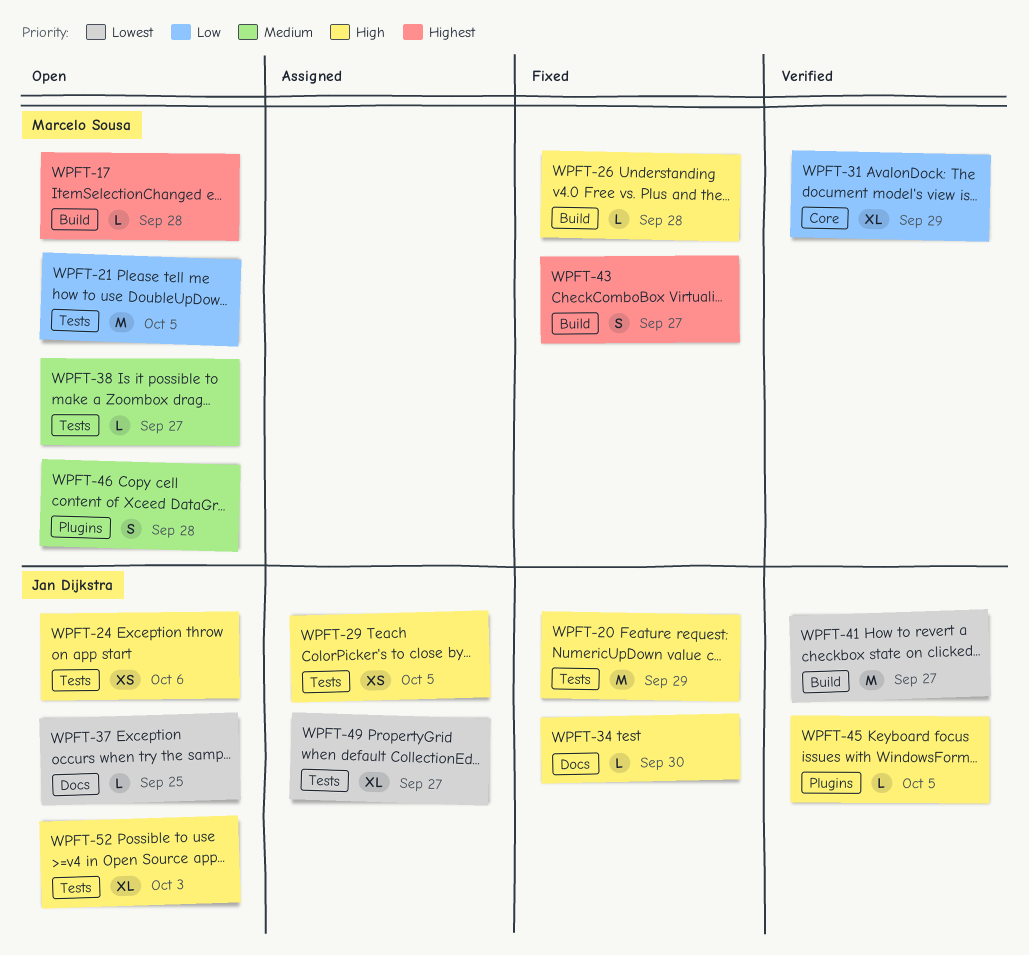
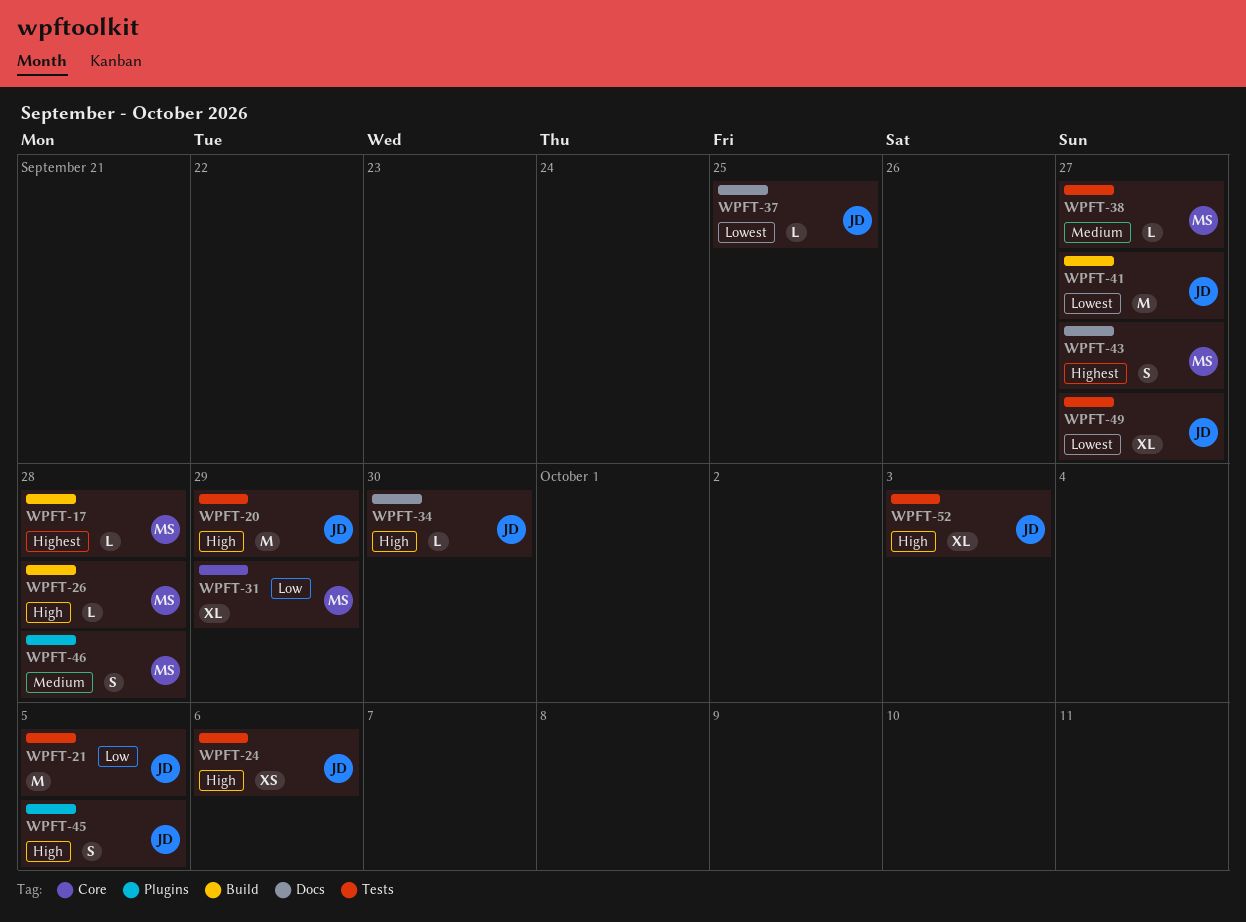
WPFT-21, owner: Marcelo Sousa -> Jan Dijkstra
WPFT-29: present -> none
WPFT-43, label: Build -> Docs
WPFT-45, estimate: L -> S

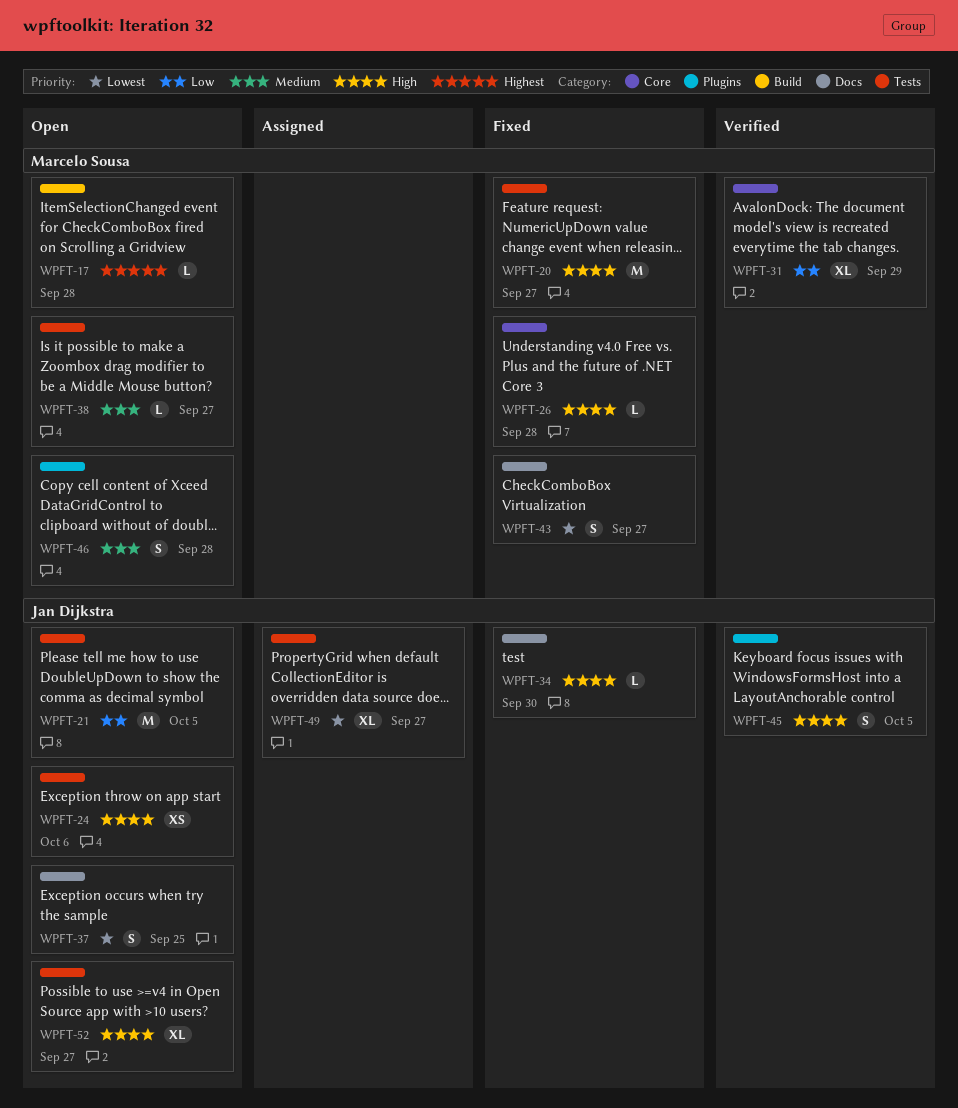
WPFT-20, owner: Jan Dijkstra -> Marcelo Sousa
WPFT-20, due: Sep 29 -> Sep 27
WPFT-26, label: Build -> Core
WPFT-37, estimate: L -> S
WPFT-41: present -> none
WPFT-43, priority: Highest -> Lowest
WPFT-52, due: Oct 3 -> Sep 27

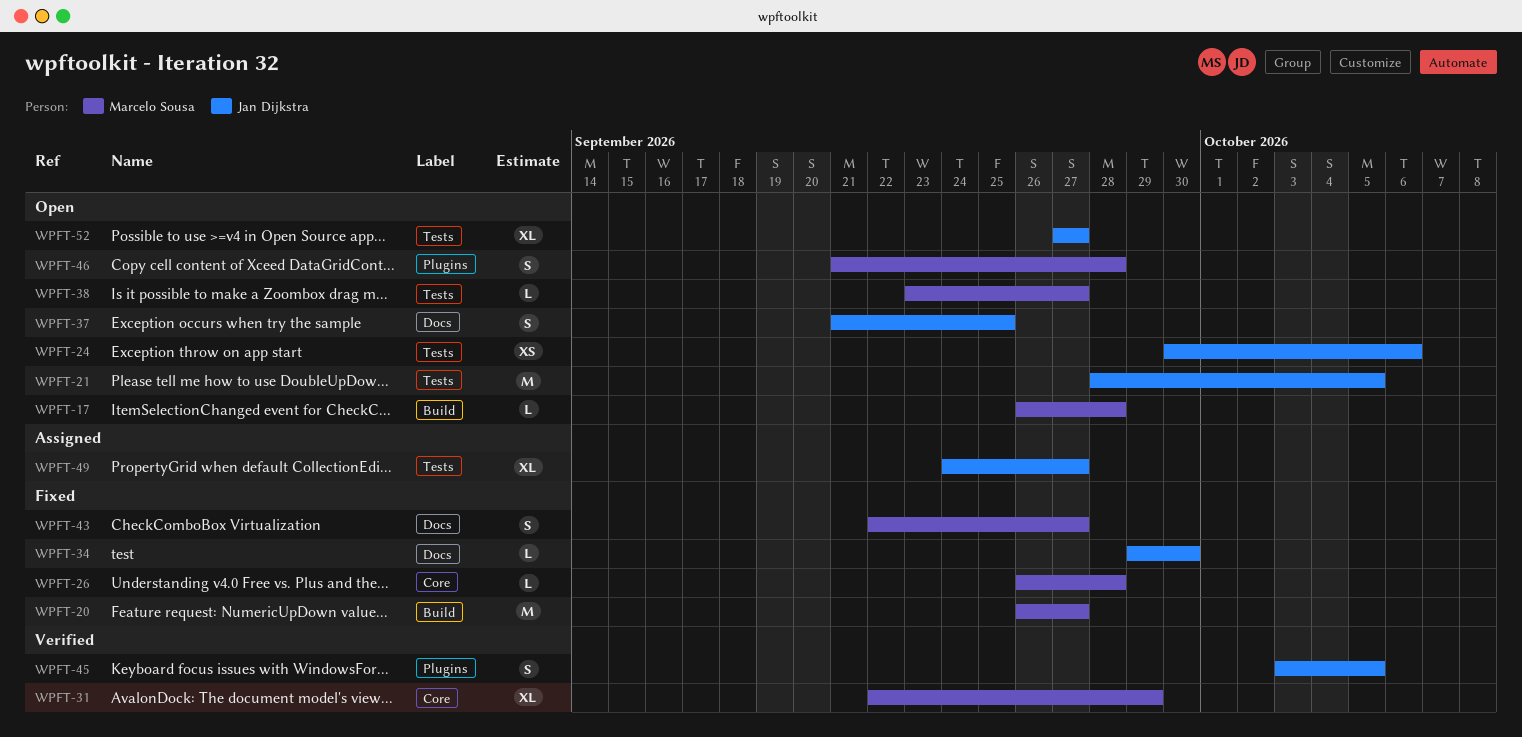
WPFT-20, label: Tests -> Build

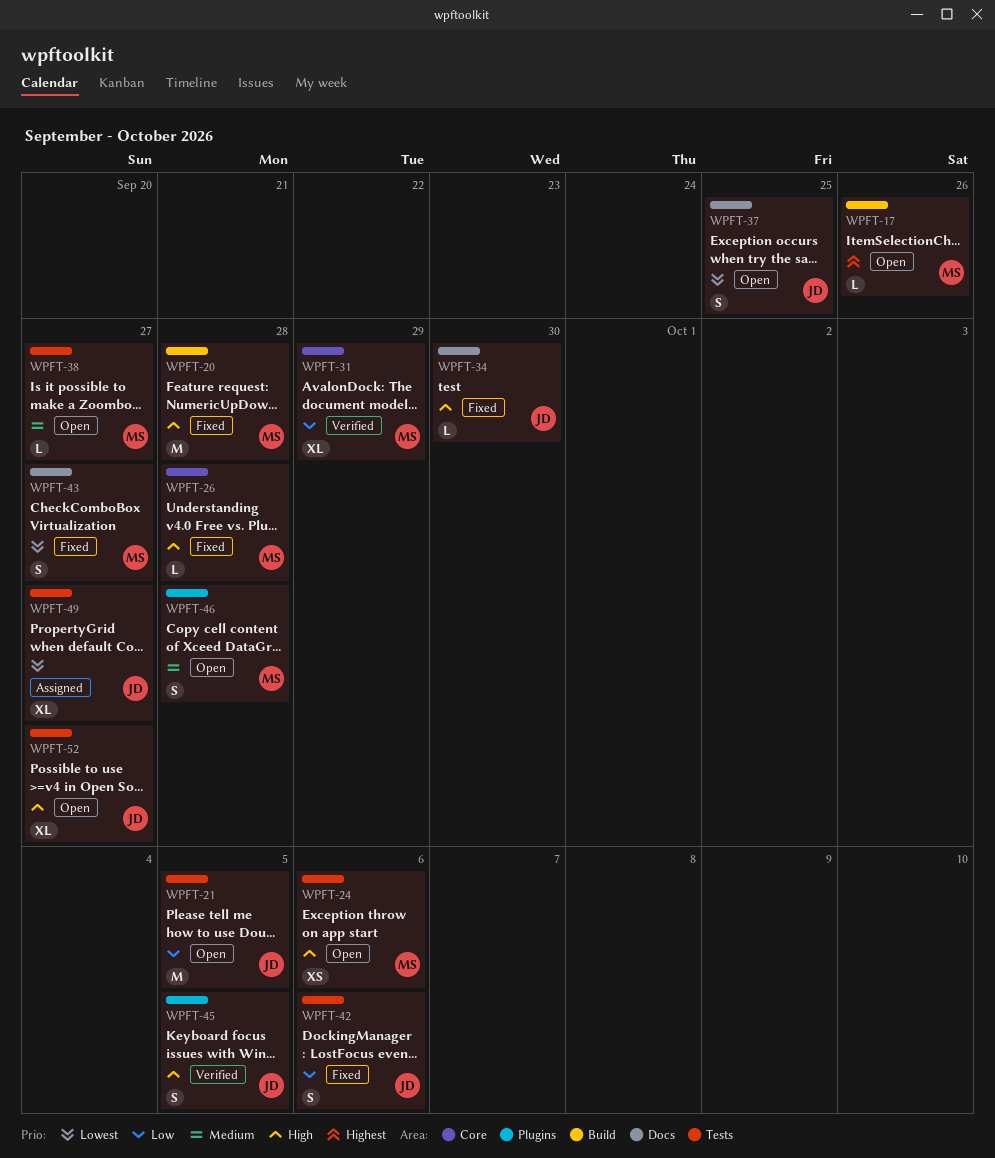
WPFT-17, due: Sep 28 -> Sep 26
WPFT-20, due: Sep 27 -> Sep 28
WPFT-24, owner: Jan Dijkstra -> Marcelo Sousa
WPFT-42: none -> present

